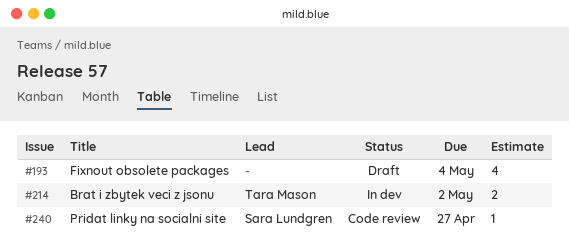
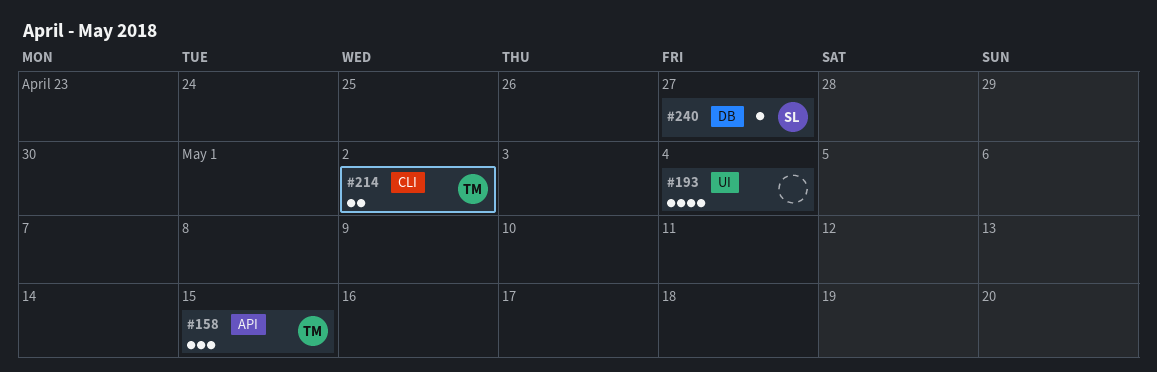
#158: none -> present

